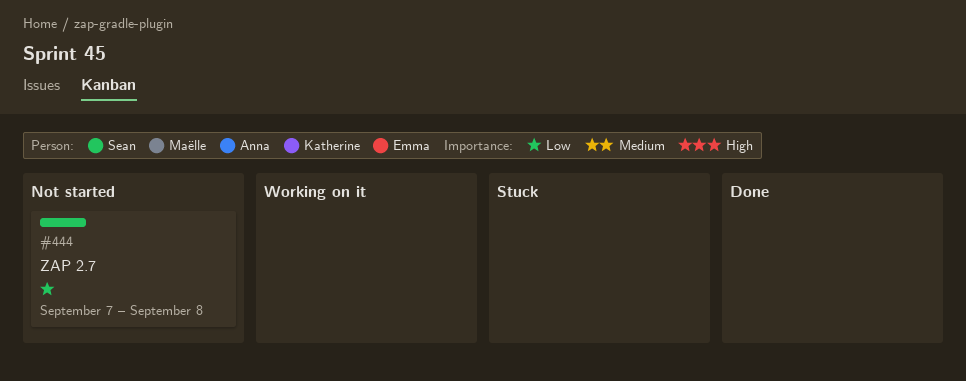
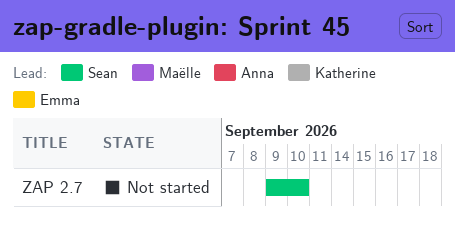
ZAP 2.7, start: Sep 7 -> Sep 9
ZAP 2.7, due: Sep 8 -> Sep 10

